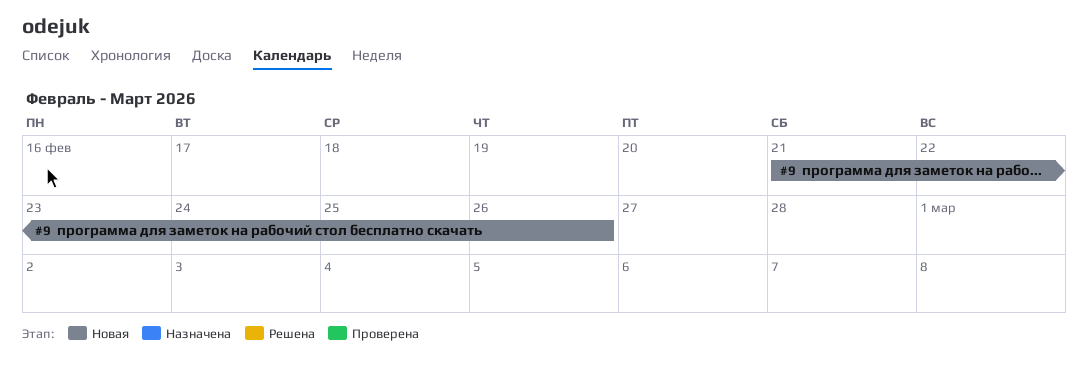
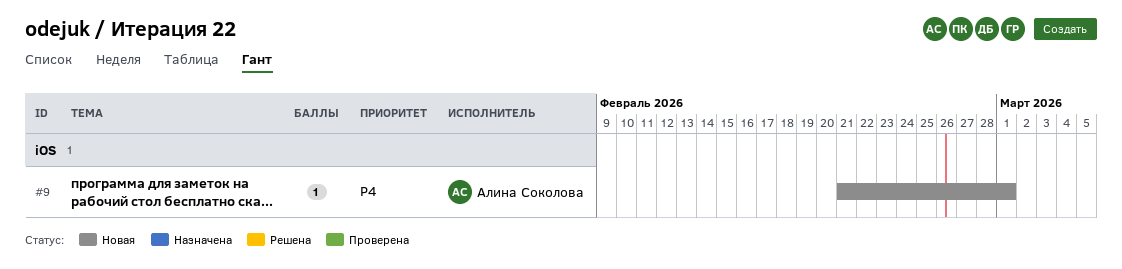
#9, due: Feb 26 -> Mar 1

